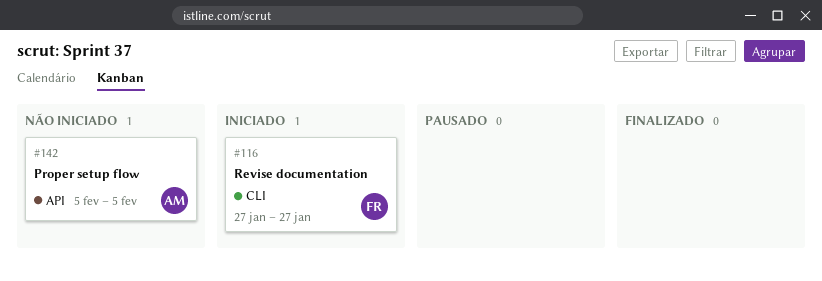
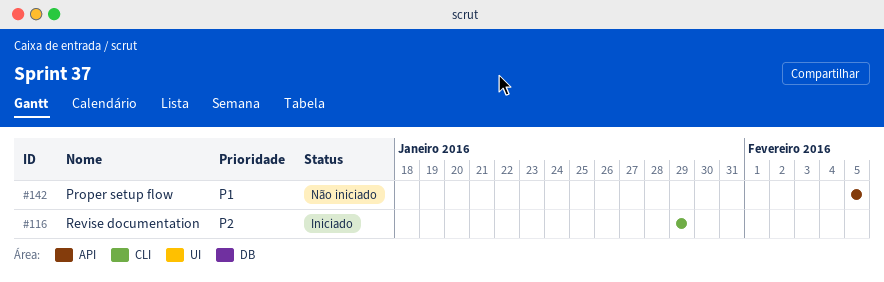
#116, start: Jan 27 -> Jan 29
#116, due: Jan 27 -> Jan 29

